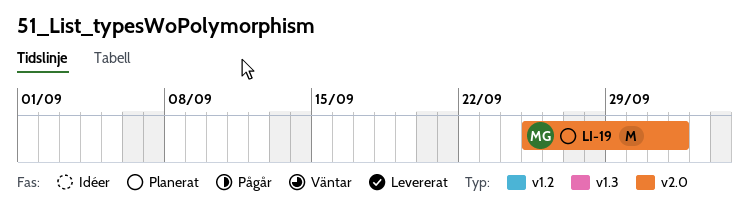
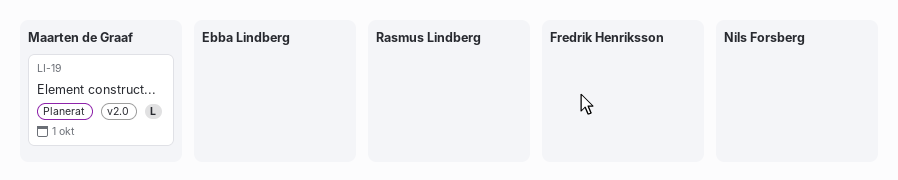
LI-19, estimate: M -> L
LI-19, due: Oct 2 -> Oct 1

